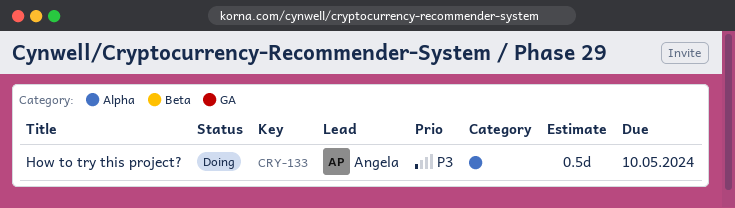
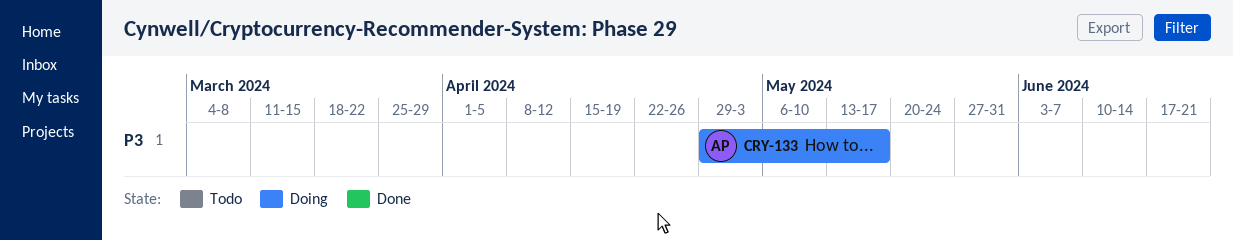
CRY-133, due: May 10 -> May 17

